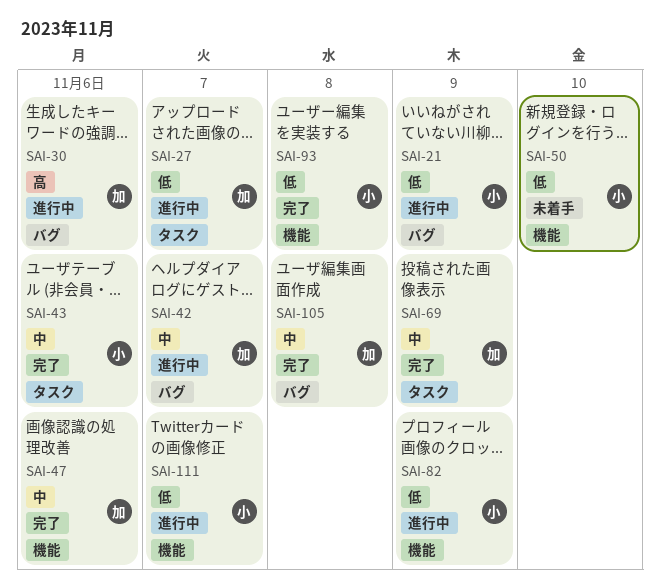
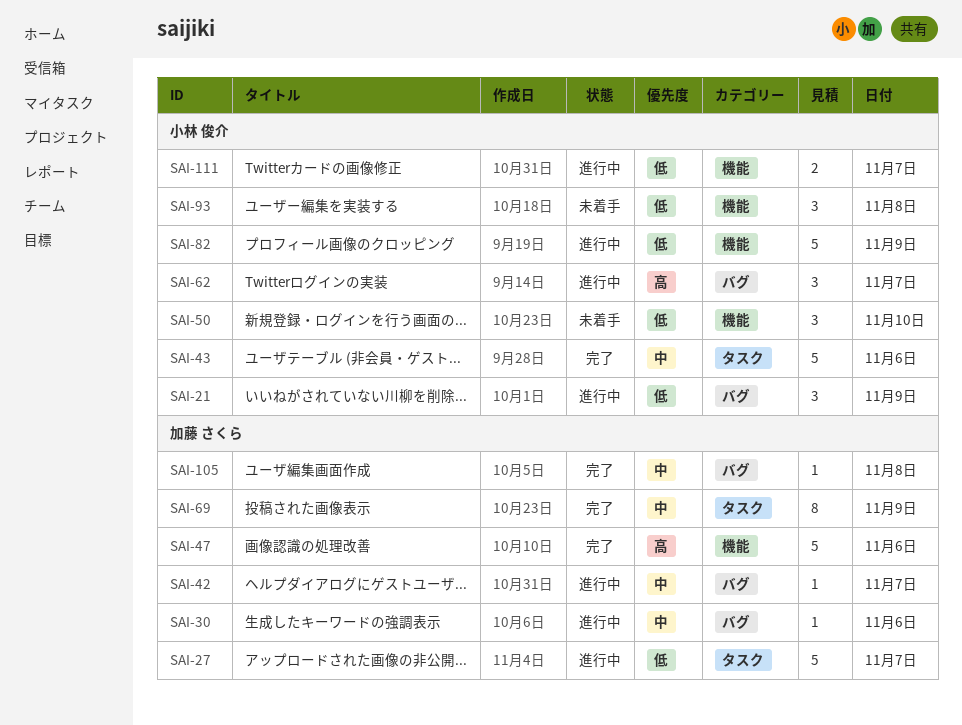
SAI-30, priority: 高 -> 中
SAI-47, priority: 中 -> 高
SAI-62: none -> present
SAI-93, status: 完了 -> 未着手

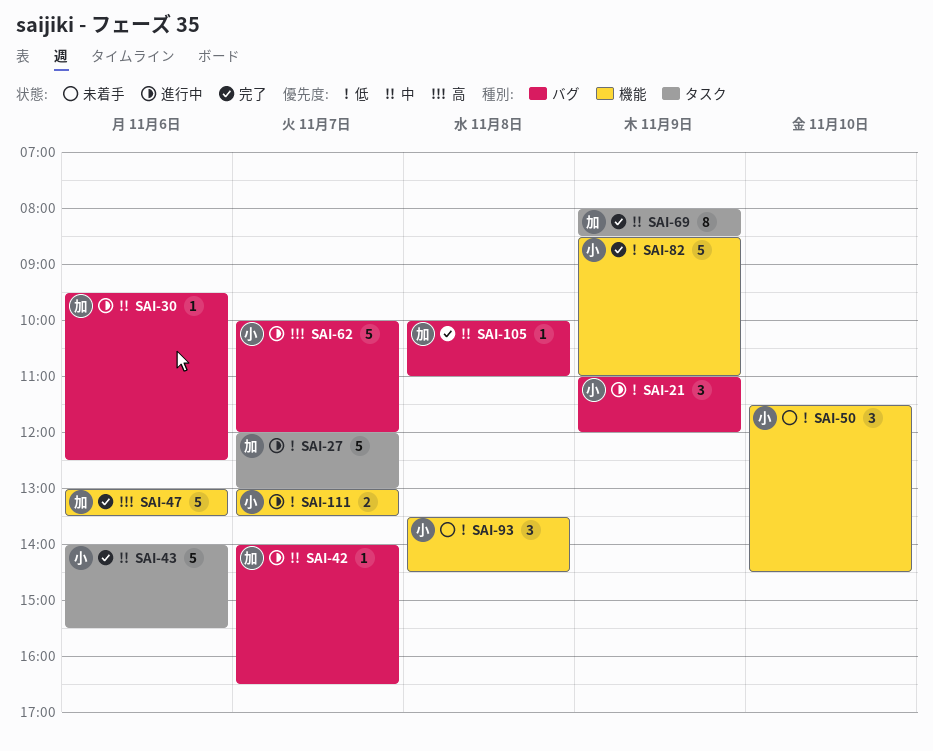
SAI-62, estimate: 3 -> 5
SAI-82, status: 進行中 -> 完了

